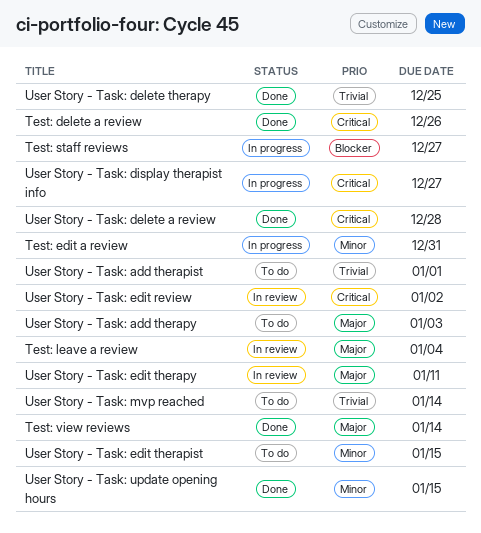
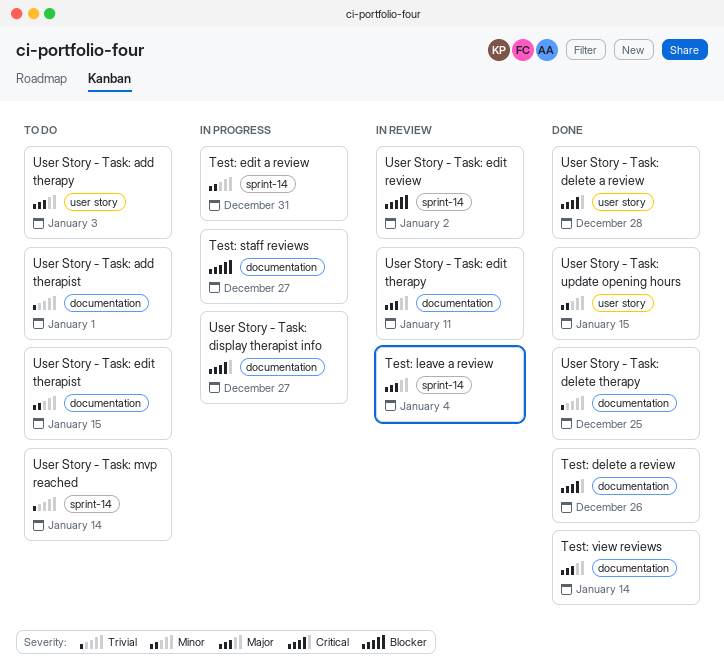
User Story - Task: edit review, priority: Critical -> Blocker

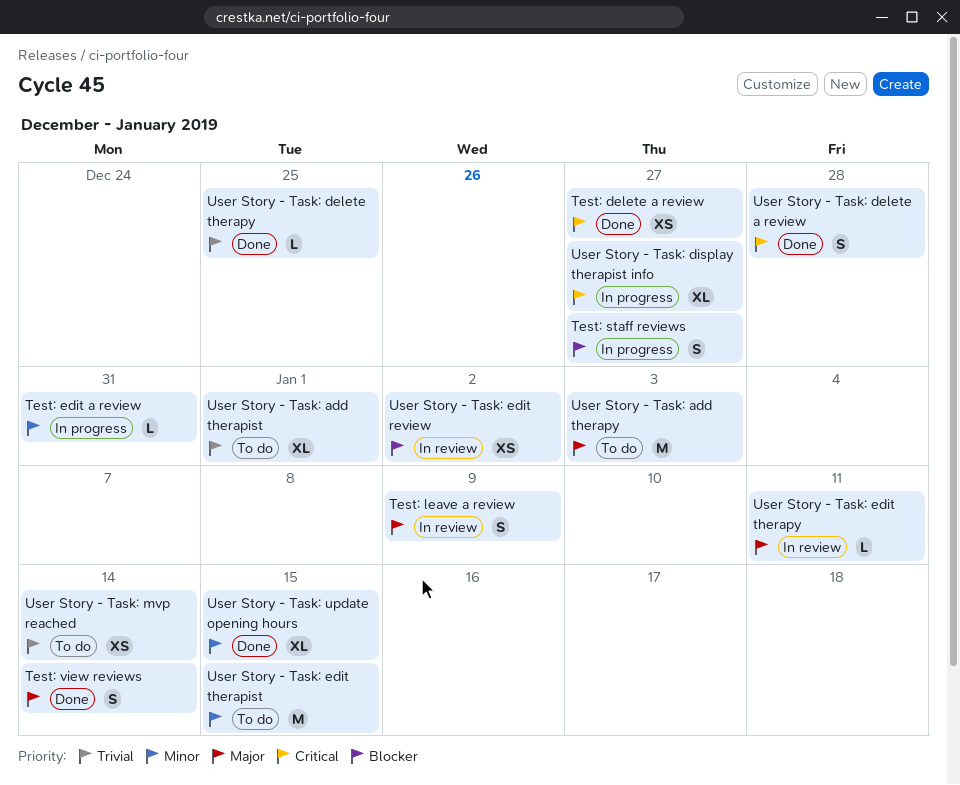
Test: delete a review, due: Dec 26 -> Dec 27
Test: leave a review, due: Jan 4 -> Jan 9

